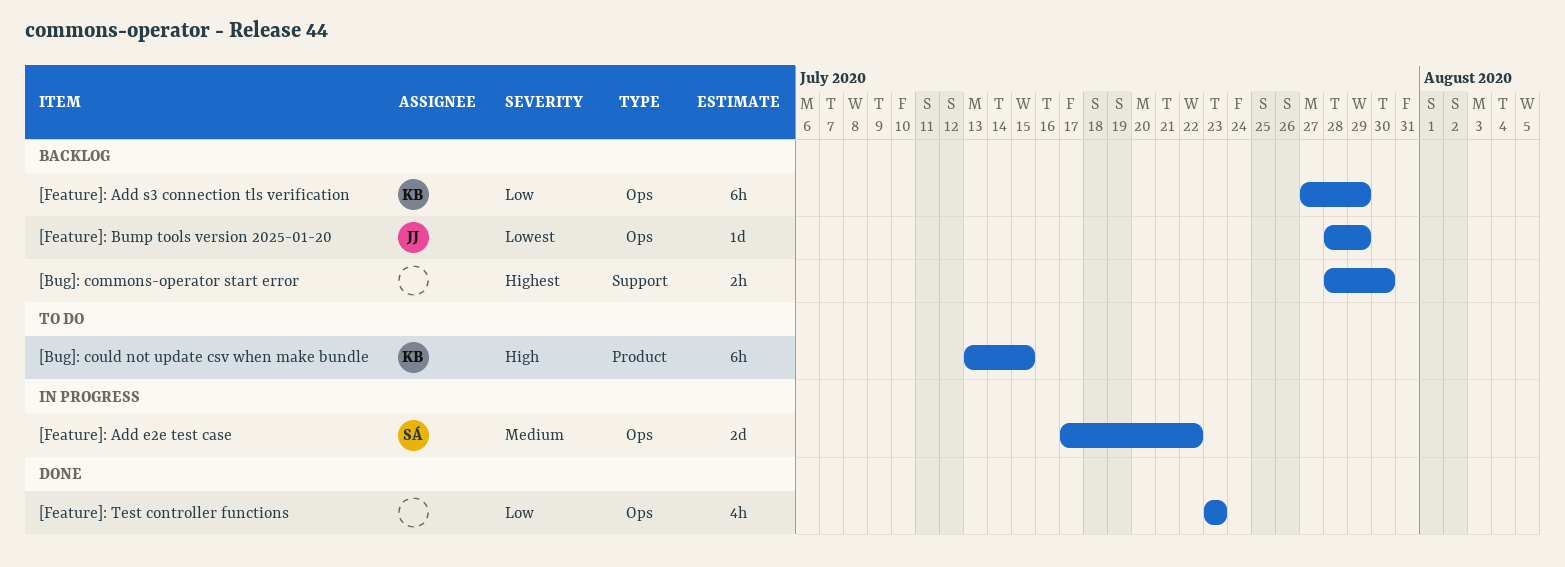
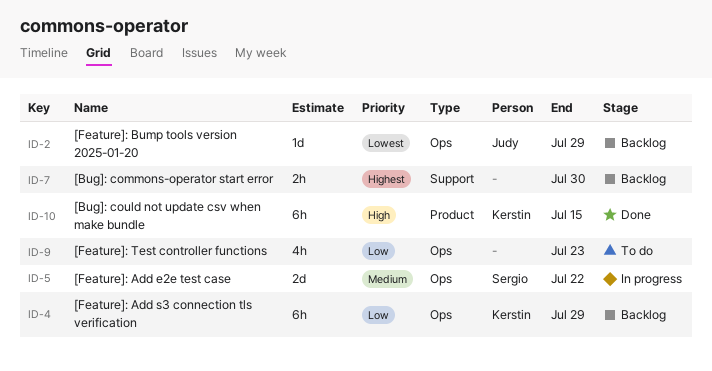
[Bug]: could not update csv when make bundle, status: To do -> Done
[Feature]: Test controller functions, status: Done -> To do

